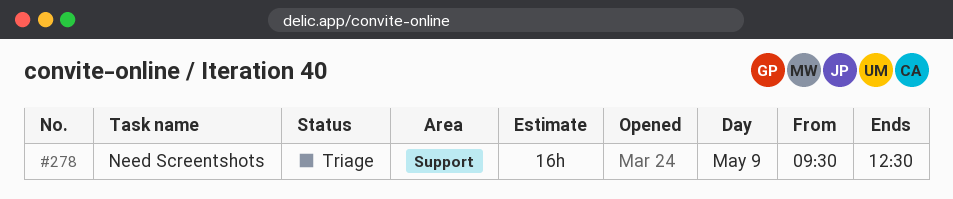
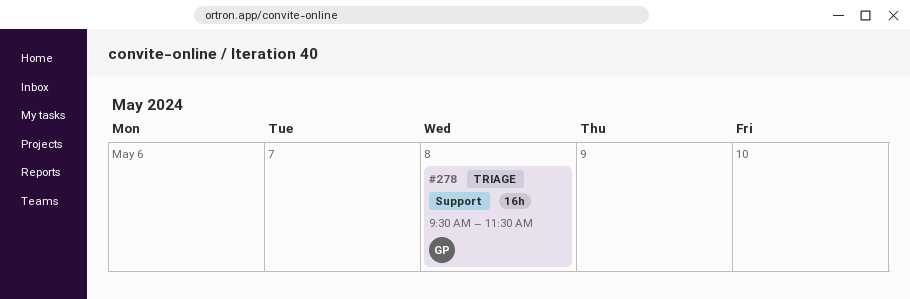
#278, day: May 9 -> May 8
#278, ends: 12:30 -> 11:30

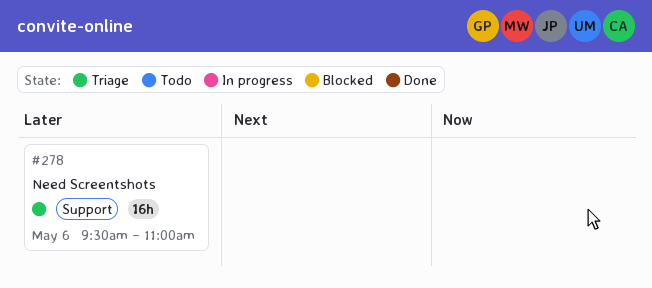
#278, day: May 8 -> May 6
#278, ends: 11:30 -> 11:00

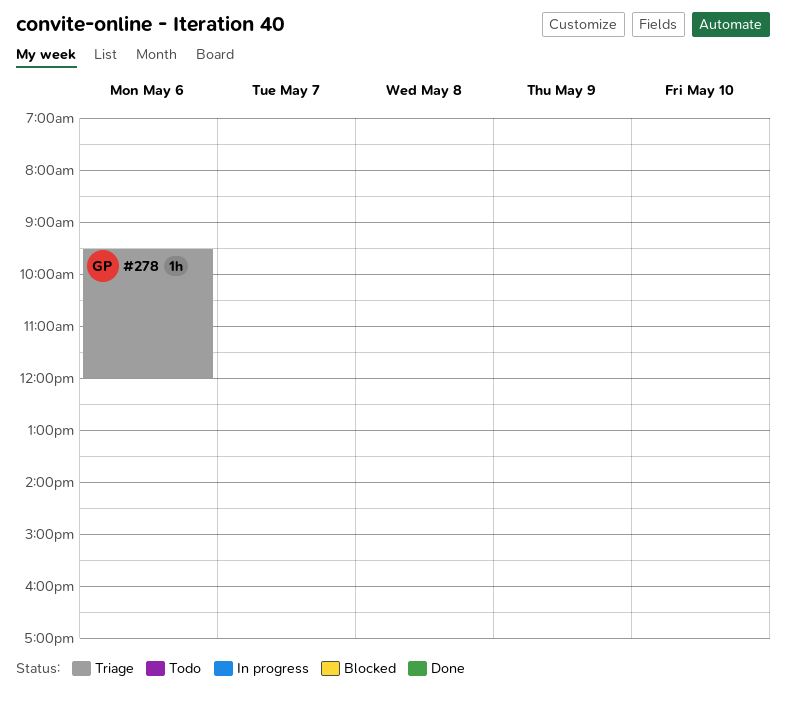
#278, estimate: 16h -> 1h
#278, ends: 11:00 -> 12:00

